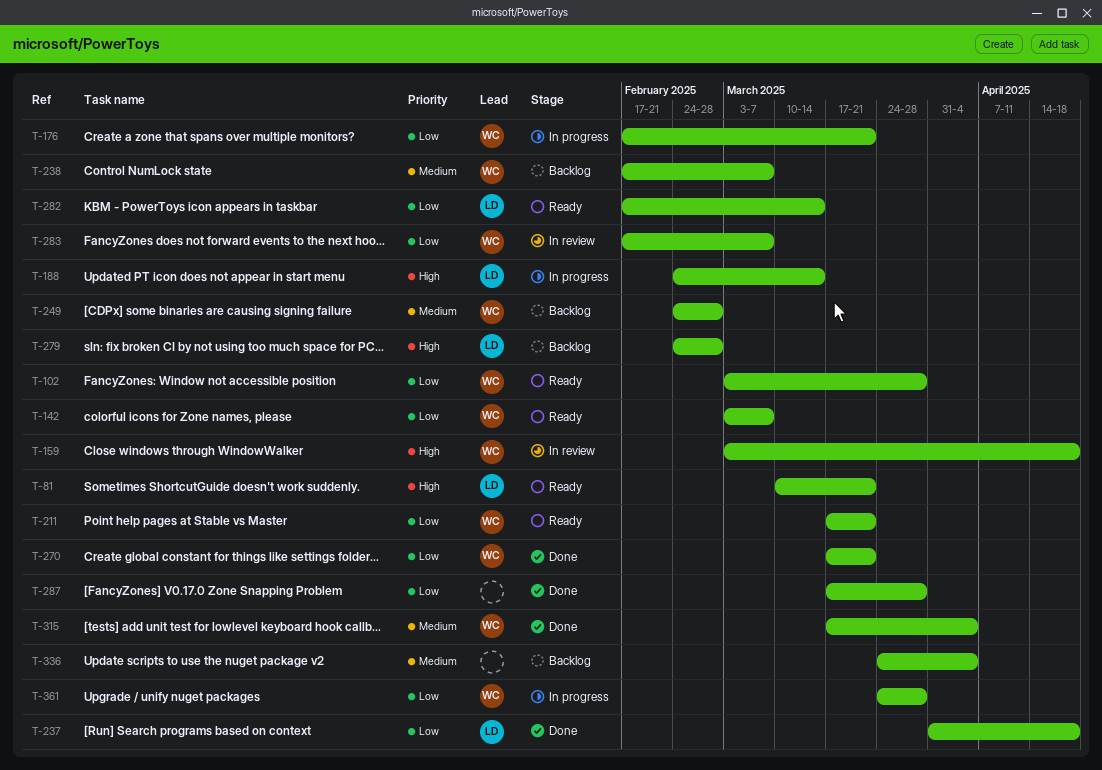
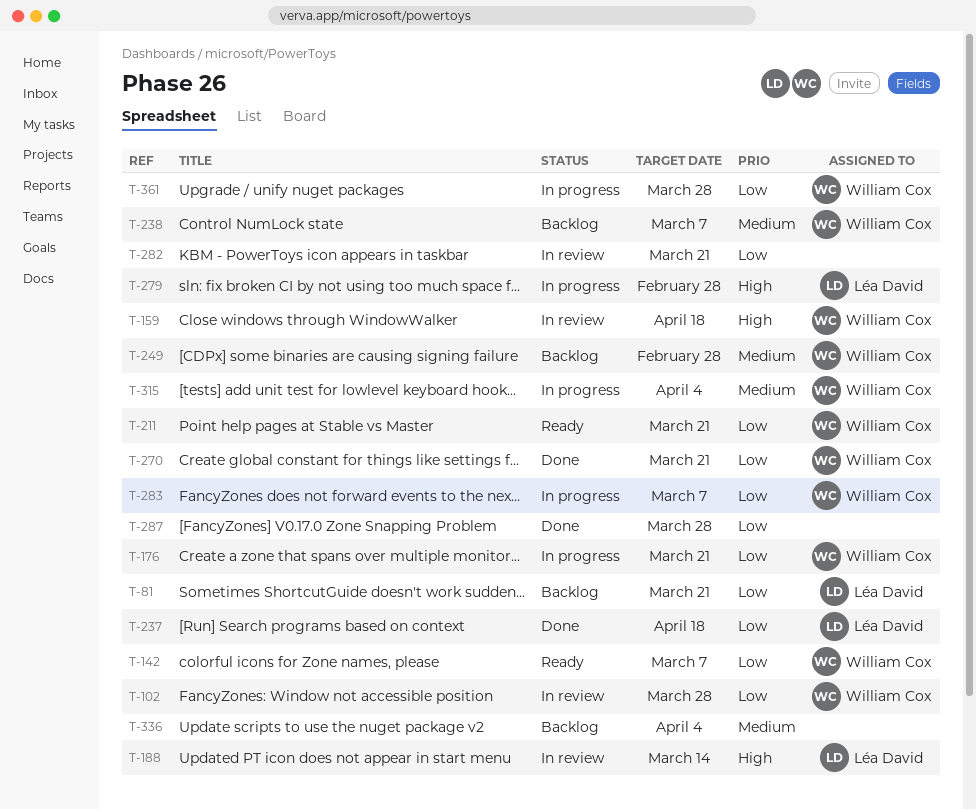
T-81, status: Ready -> Backlog
T-81, priority: High -> Low
T-102, status: Ready -> In review
T-188, status: In progress -> In review
T-279, status: Backlog -> In progress
T-282, status: Ready -> In review
T-282, owner: Léa David -> none
T-282, due: Mar 14 -> Mar 21
T-283, status: In review -> In progress
T-315, status: Done -> In progress

